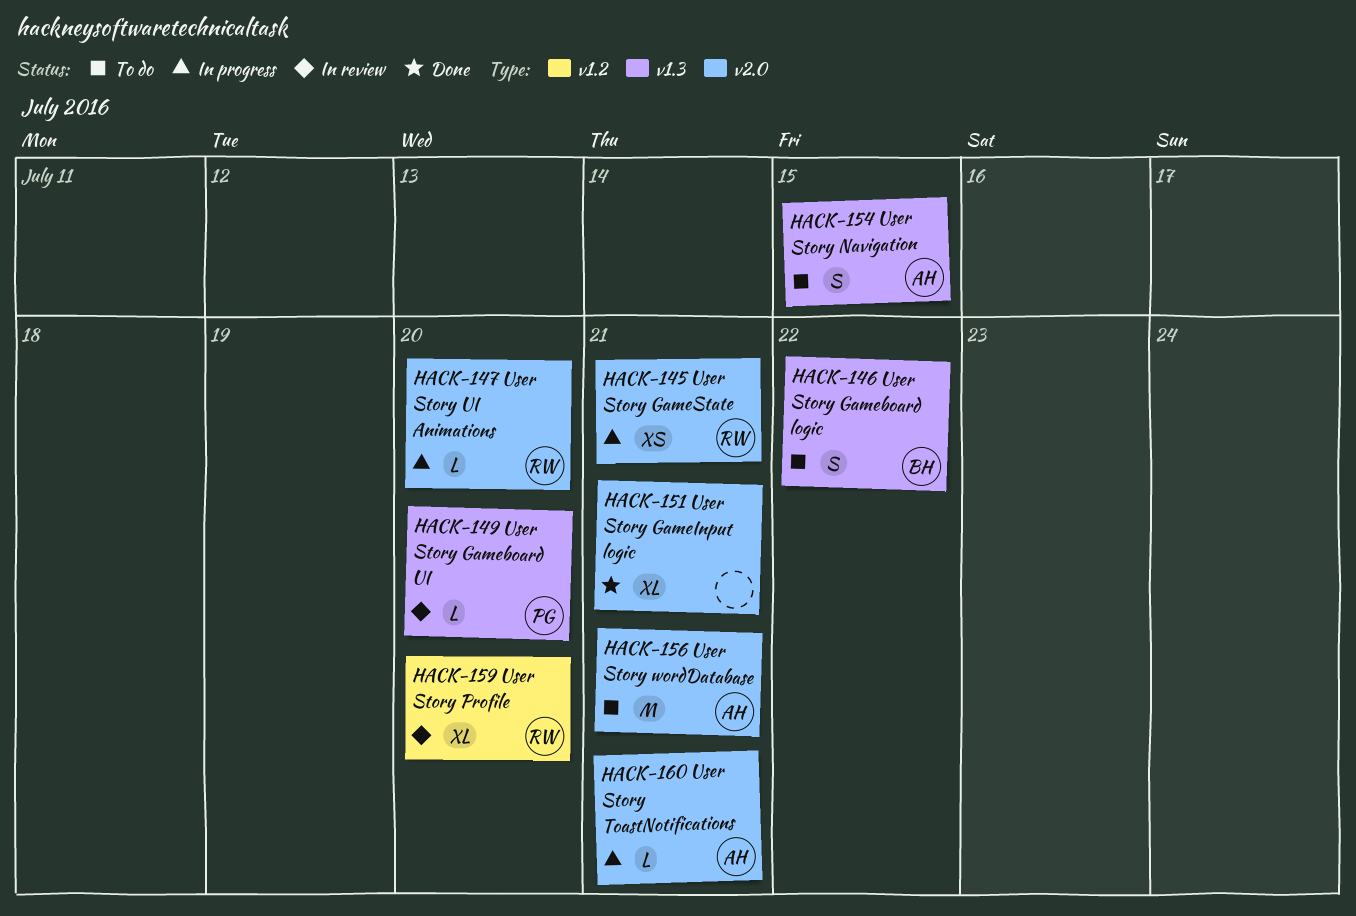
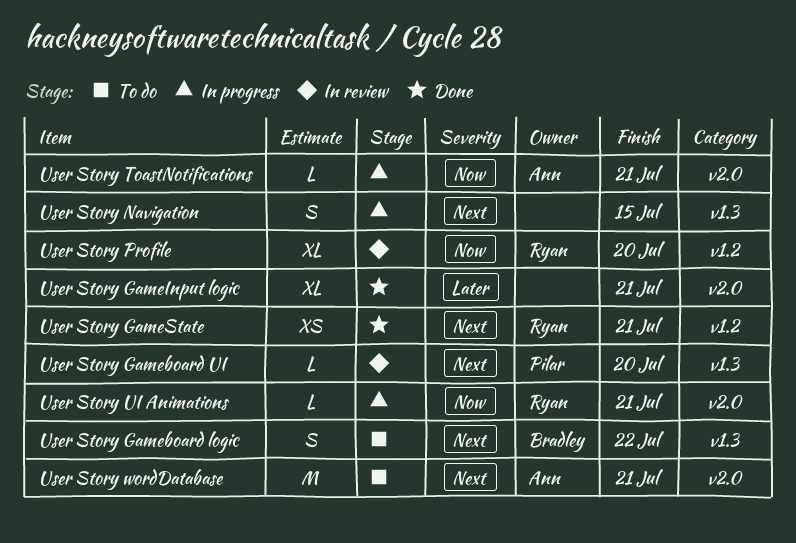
User Story GameState, status: In progress -> Done
User Story GameState, label: v2.0 -> v1.2
User Story Navigation, status: To do -> In progress
User Story Navigation, owner: Ann -> none
User Story UI Animations, due: Jul 20 -> Jul 21

